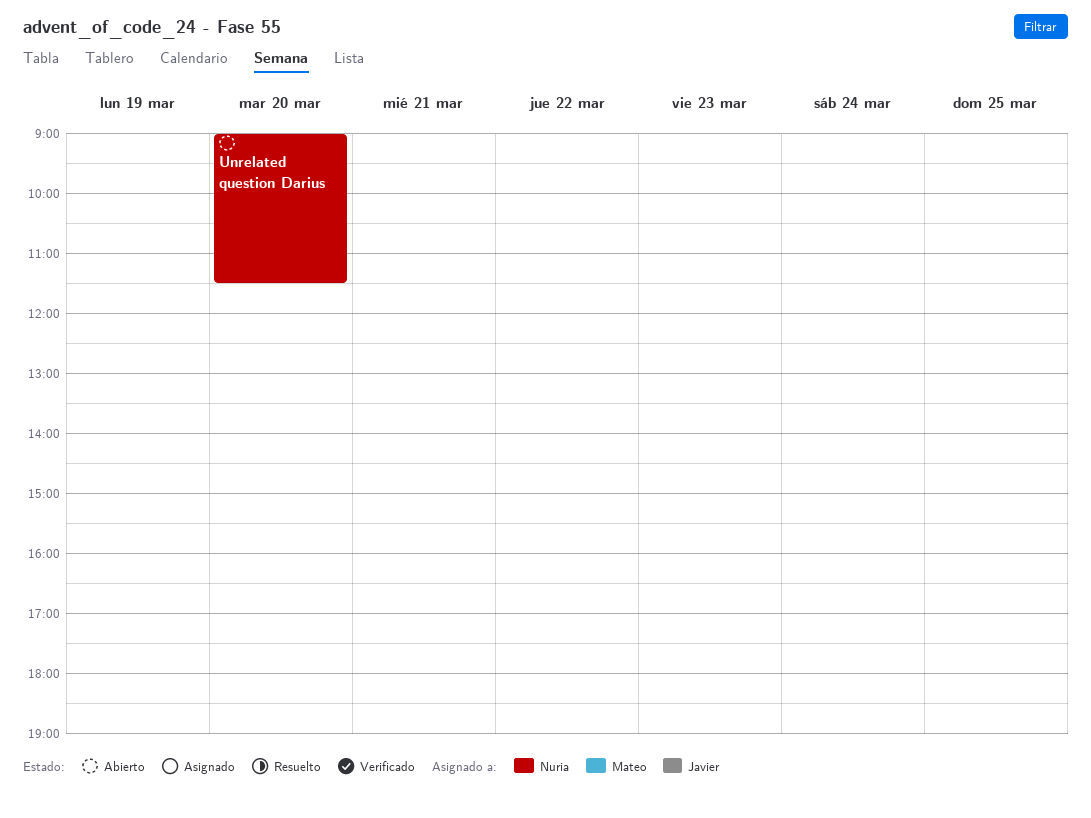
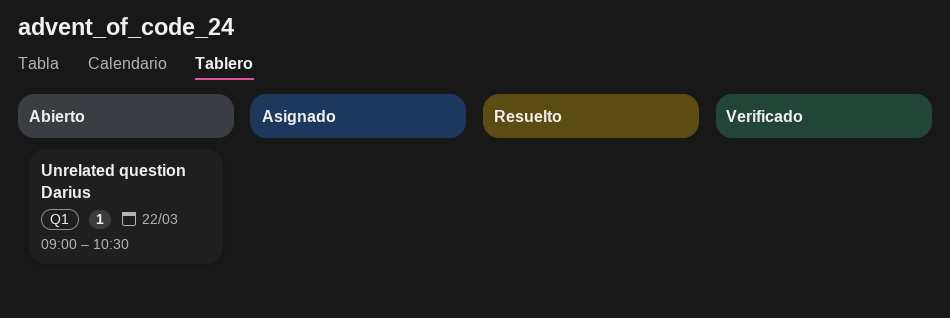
Unrelated question Darius, day: Mar 20 -> Mar 22
Unrelated question Darius, ends: 11:30 -> 10:30

